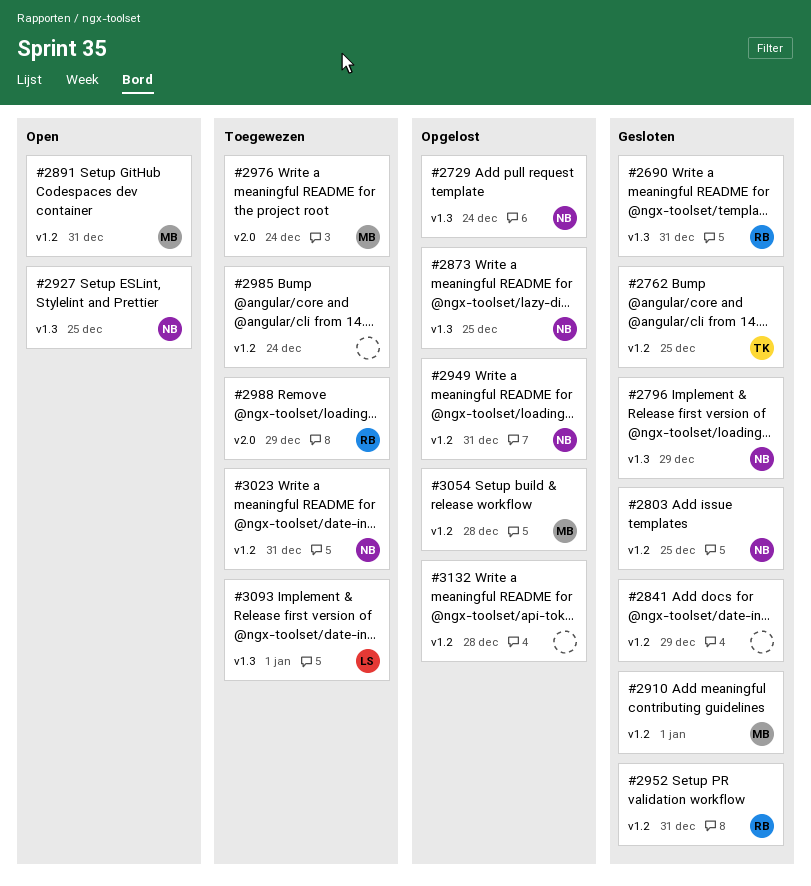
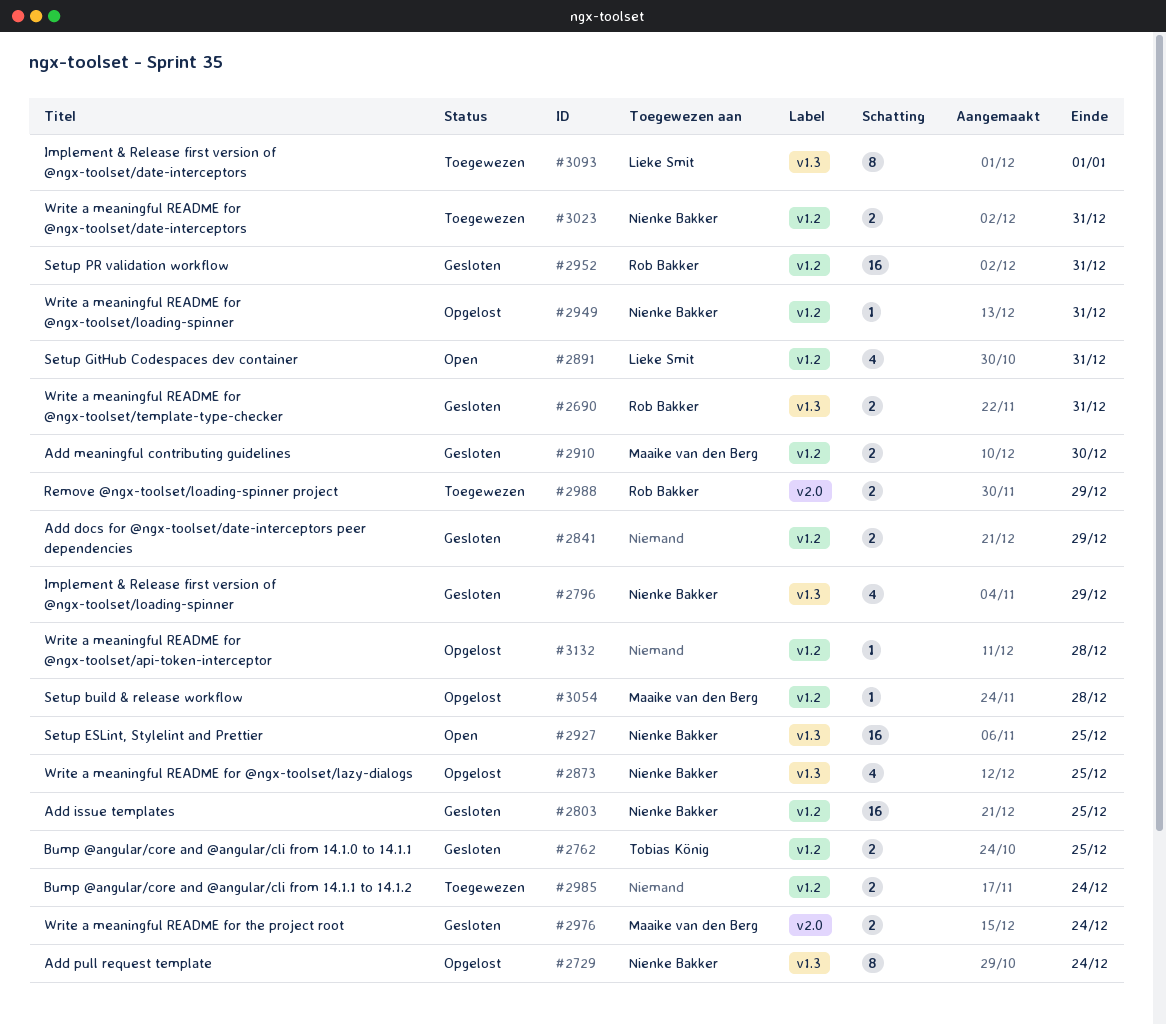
#2891, owner: Maaike van den Berg -> Lieke Smit
#2910, due: Jan 1 -> Dec 30
#2976, status: Toegewezen -> Gesloten

